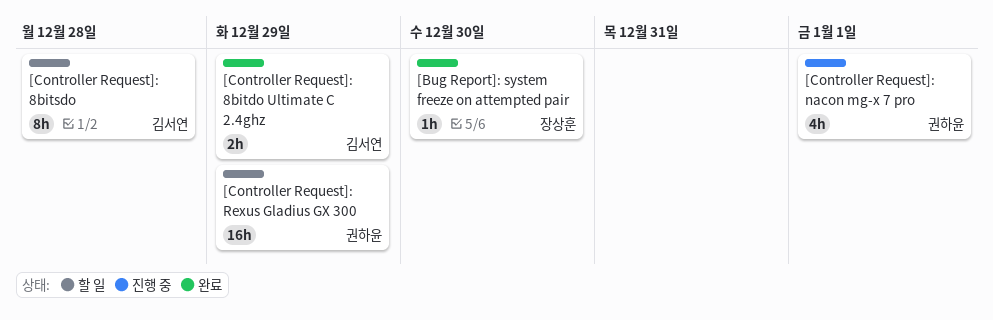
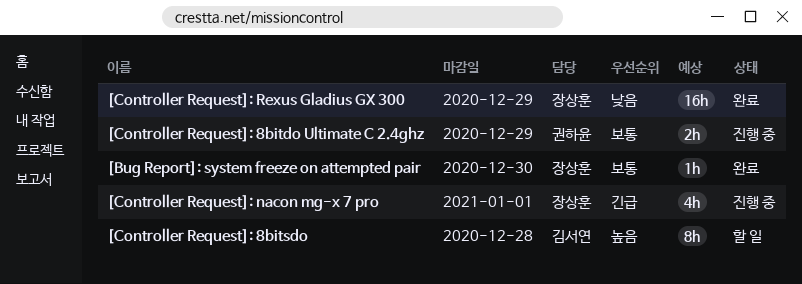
[Controller Request]: 8bitdo Ultimate C 2.4ghz, status: 완료 -> 진행 중
[Controller Request]: 8bitdo Ultimate C 2.4ghz, owner: 김서연 -> 권하윤
[Controller Request]: nacon mg-x 7 pro, owner: 권하윤 -> 장상훈
[Controller Request]: Rexus Gladius GX 300, status: 할 일 -> 완료
[Controller Request]: Rexus Gladius GX 300, owner: 권하윤 -> 장상훈

